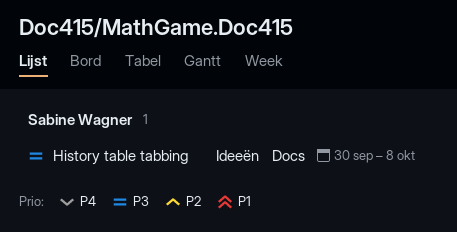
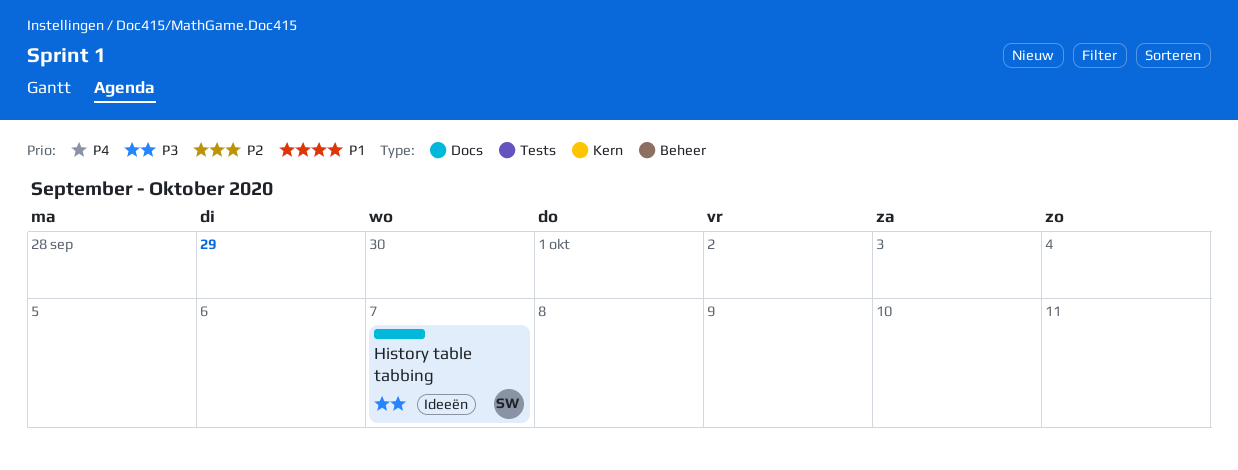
History table tabbing, due: Oct 8 -> Oct 7

